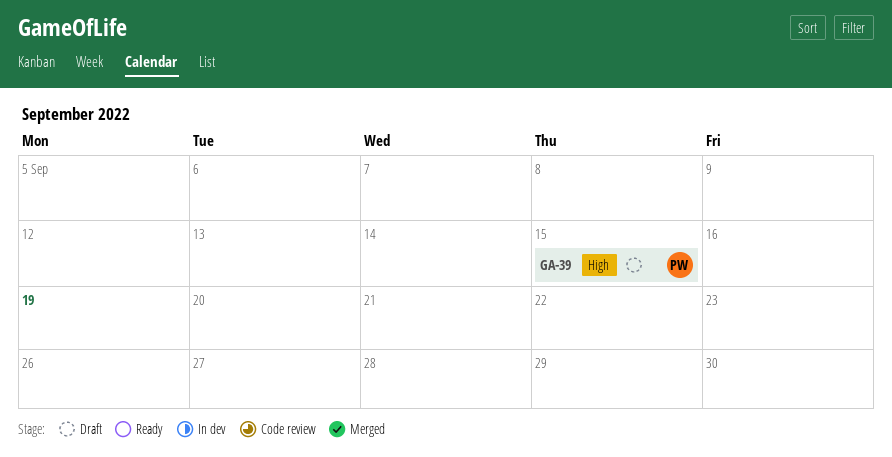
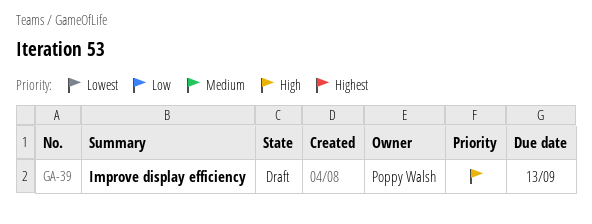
GA-39, due: Sep 15 -> Sep 13

